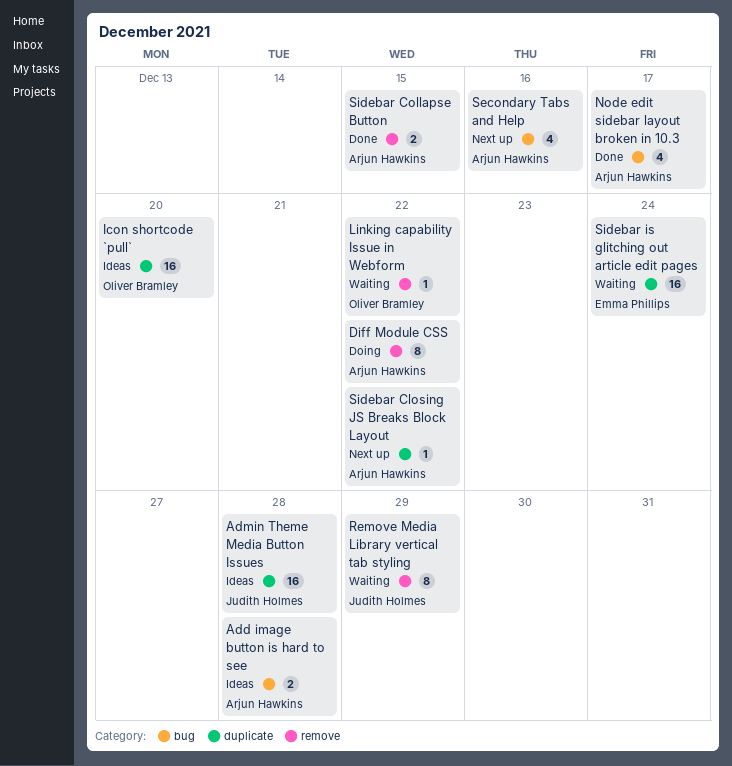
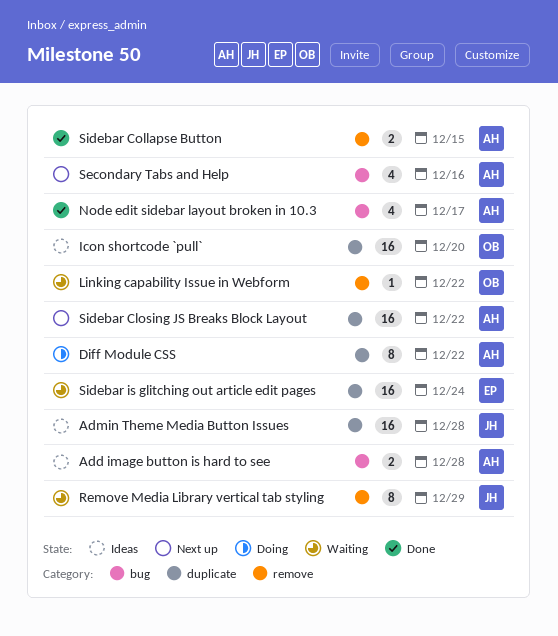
Diff Module CSS, label: remove -> duplicate
Sidebar Closing JS Breaks Block Layout, estimate: 1 -> 16

